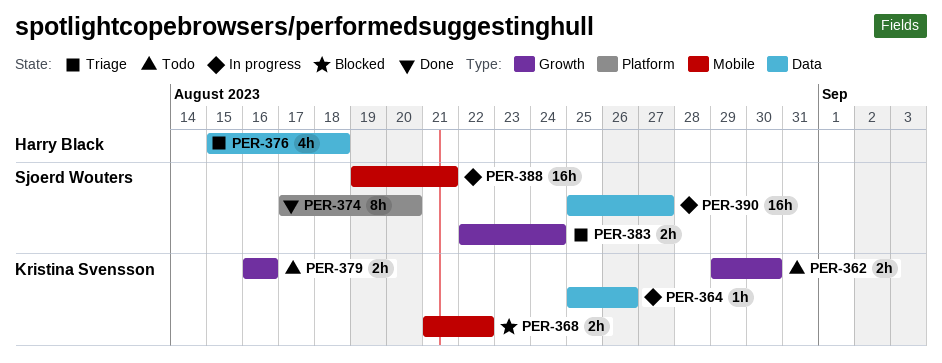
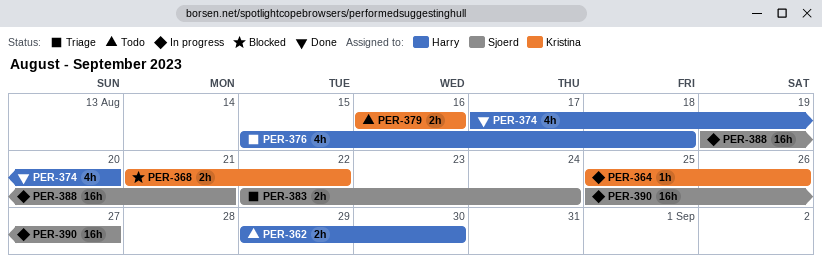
PER-362, owner: Kristina Svensson -> Harry Black
PER-374, owner: Sjoerd Wouters -> Harry Black
PER-374, estimate: 8h -> 4h

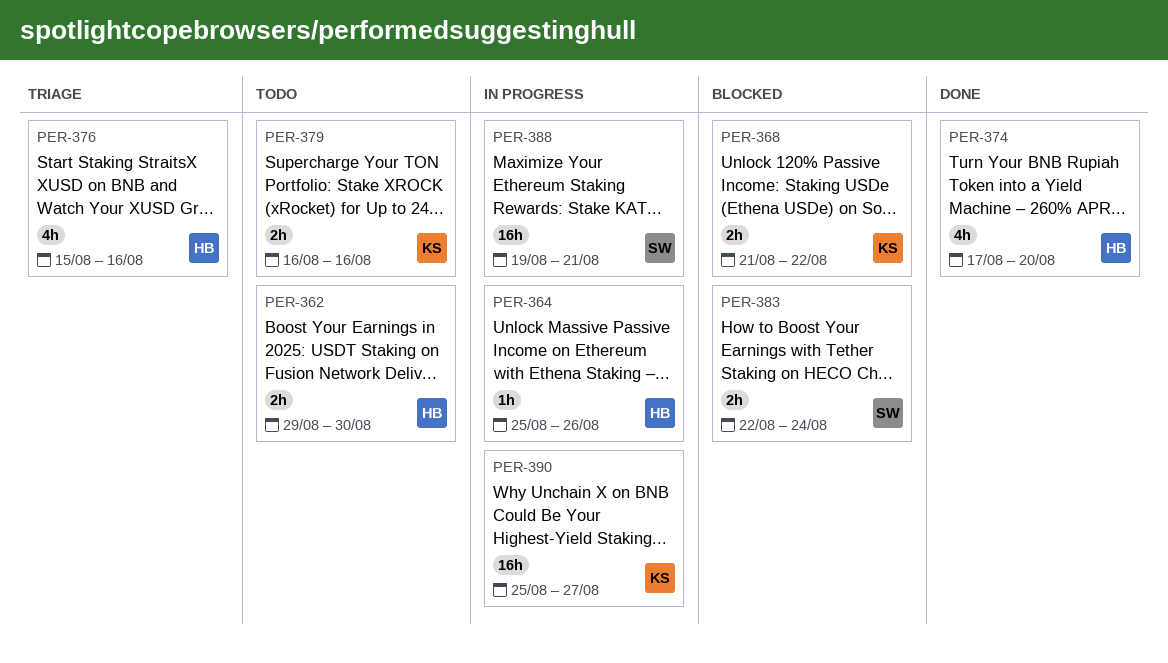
PER-364, owner: Kristina -> Harry
PER-376, due: Aug 18 -> Aug 16
PER-383, status: Triage -> Blocked
PER-390, owner: Sjoerd -> Kristina

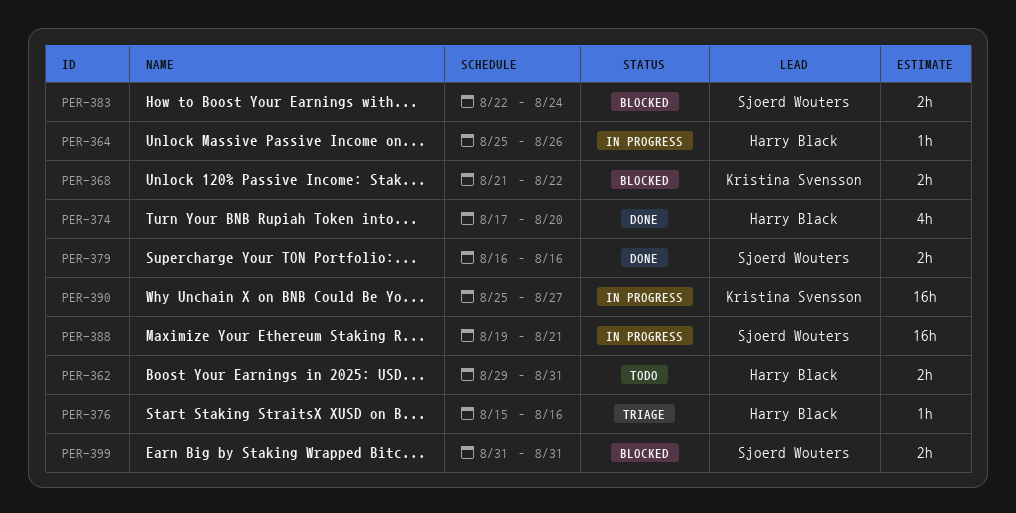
PER-362, due: Aug 30 -> Aug 31
PER-376, estimate: 4h -> 1h
PER-379, status: Todo -> Done
PER-379, owner: Kristina Svensson -> Sjoerd Wouters
PER-399: none -> present

